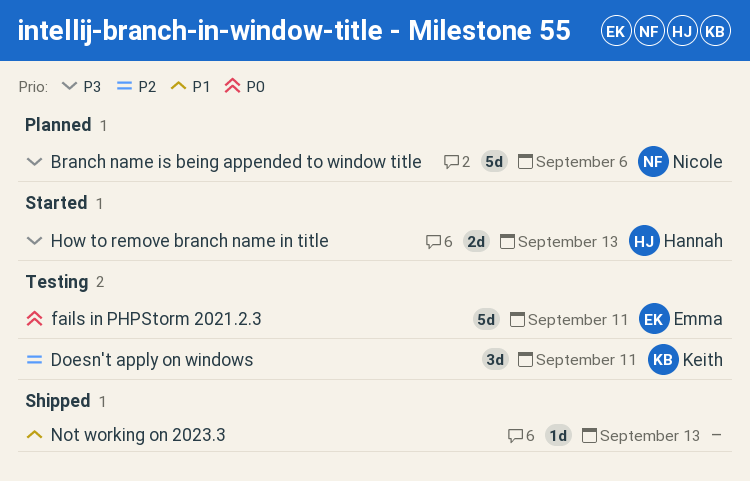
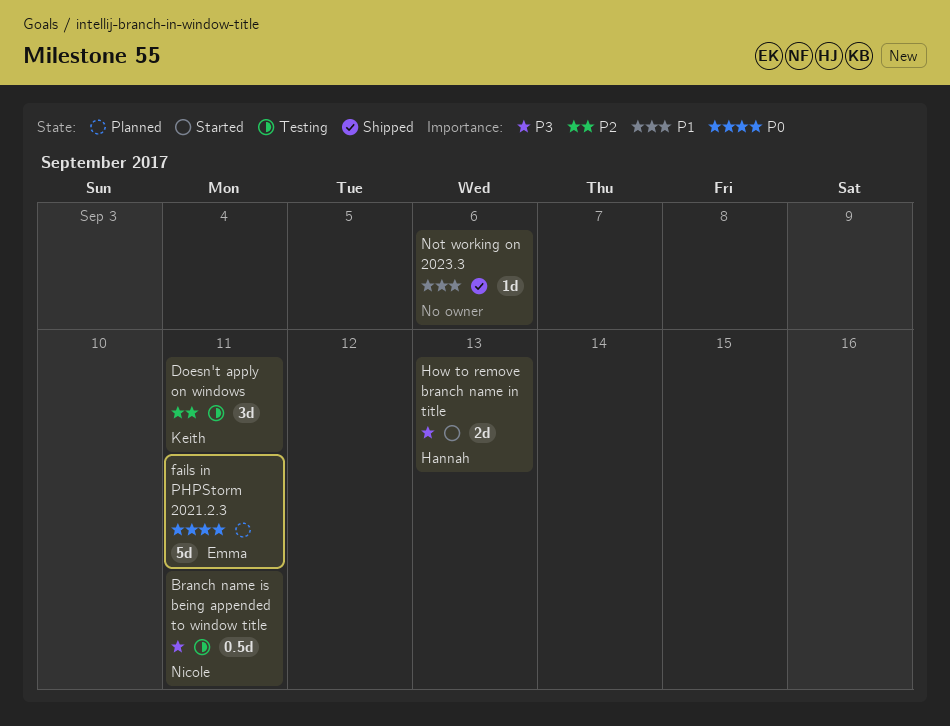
Branch name is being appended to window title, status: Planned -> Testing
Branch name is being appended to window title, estimate: 5d -> 0.5d
Branch name is being appended to window title, due: Sep 6 -> Sep 11
fails in PHPStorm 2021.2.3, status: Testing -> Planned
Not working on 2023.3, due: Sep 13 -> Sep 6

